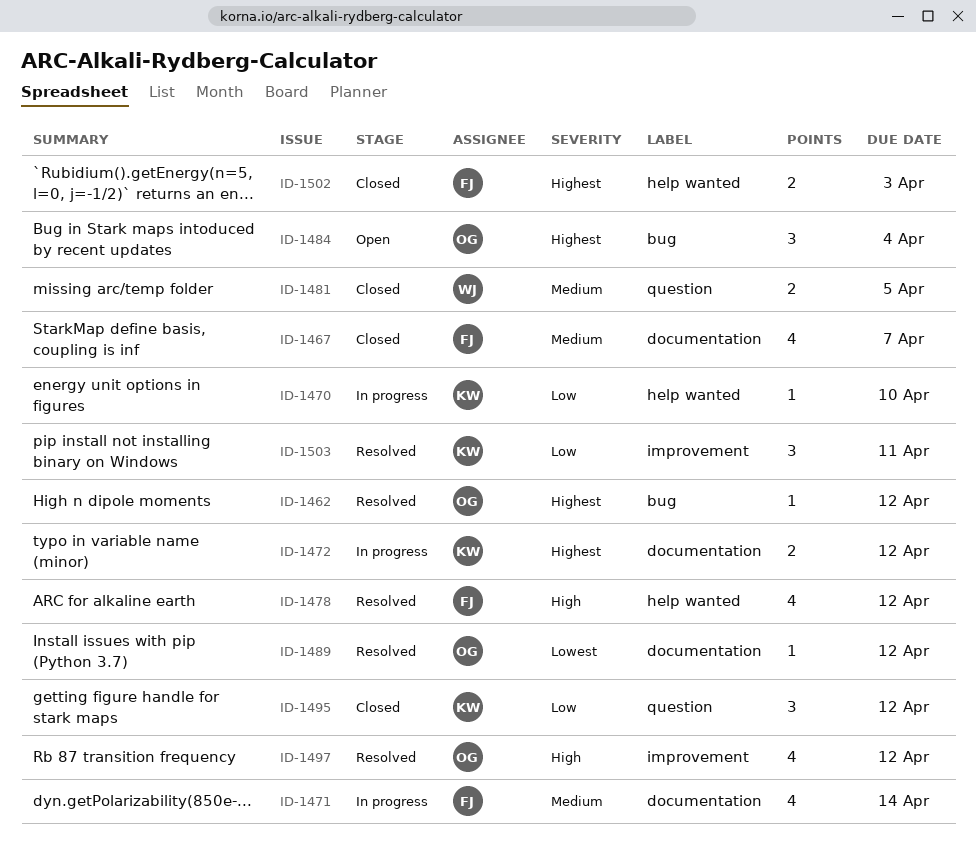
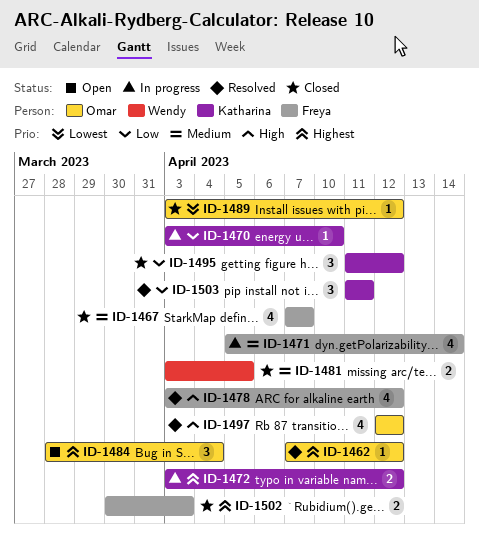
ID-1489, status: Resolved -> Closed

